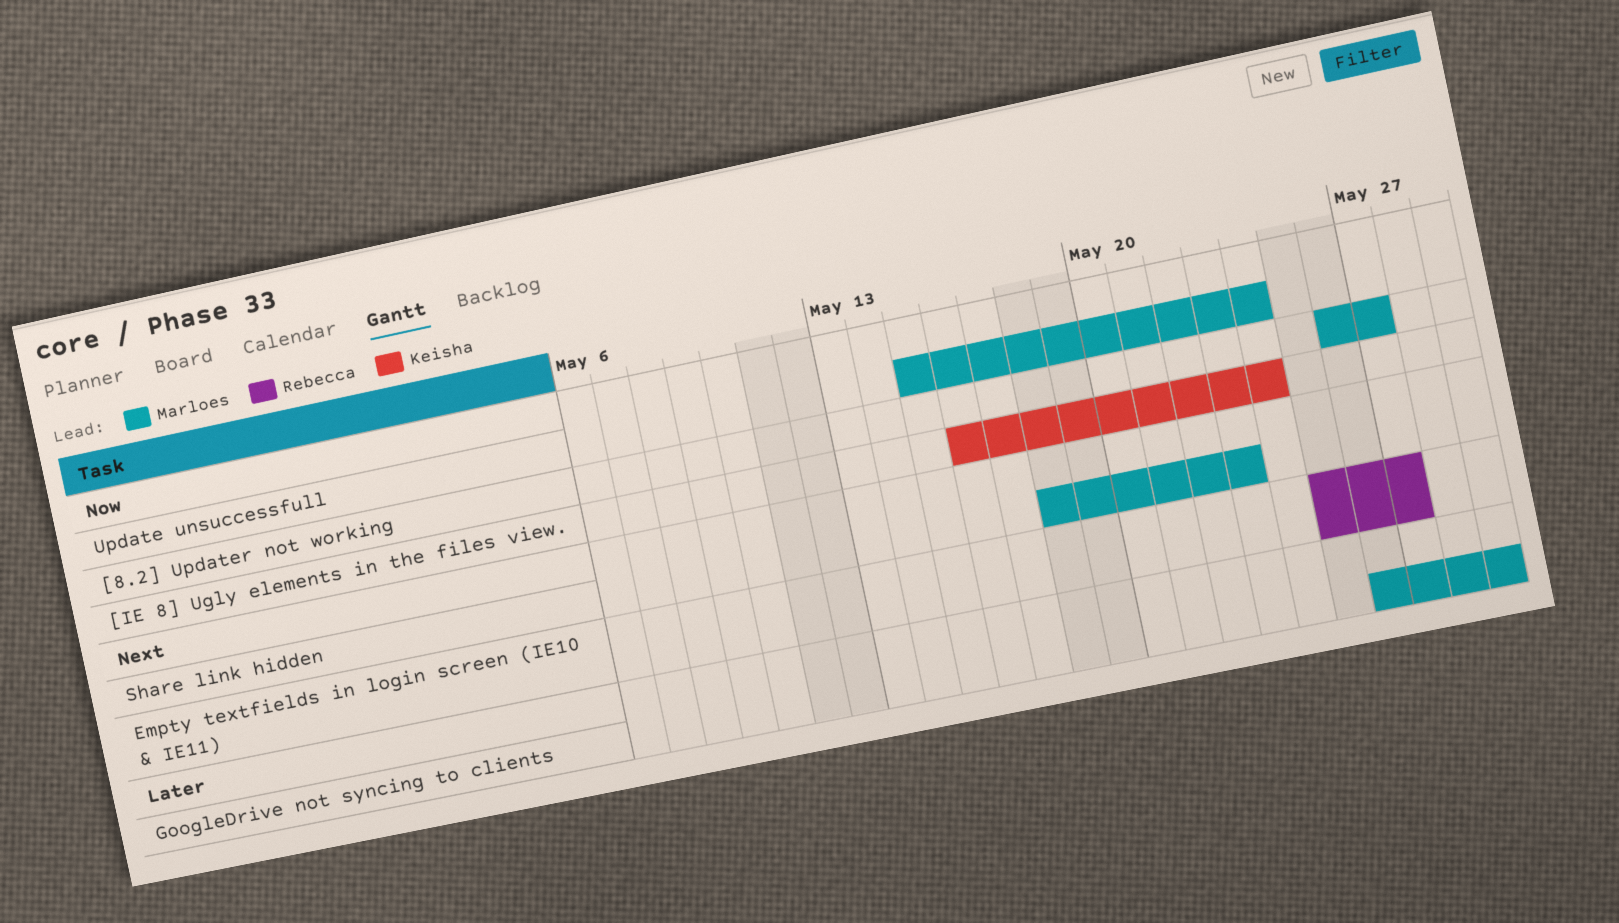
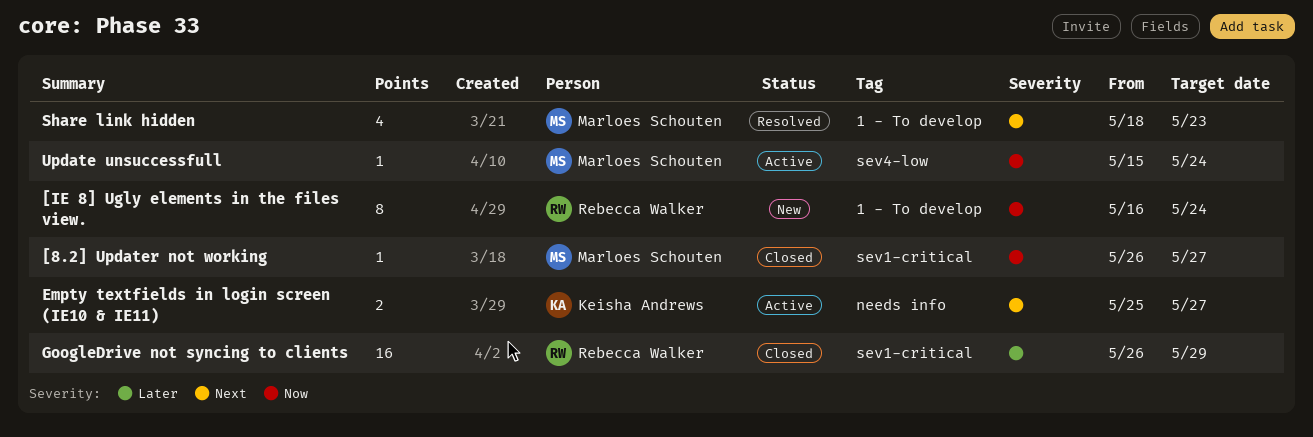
[IE 8] Ugly elements in the files view., owner: Keisha Andrews -> Rebecca Walker
Empty textfields in login screen (IE10 & IE11), owner: Rebecca Walker -> Keisha Andrews
GoogleDrive not syncing to clients, owner: Marloes Schouten -> Rebecca Walker

